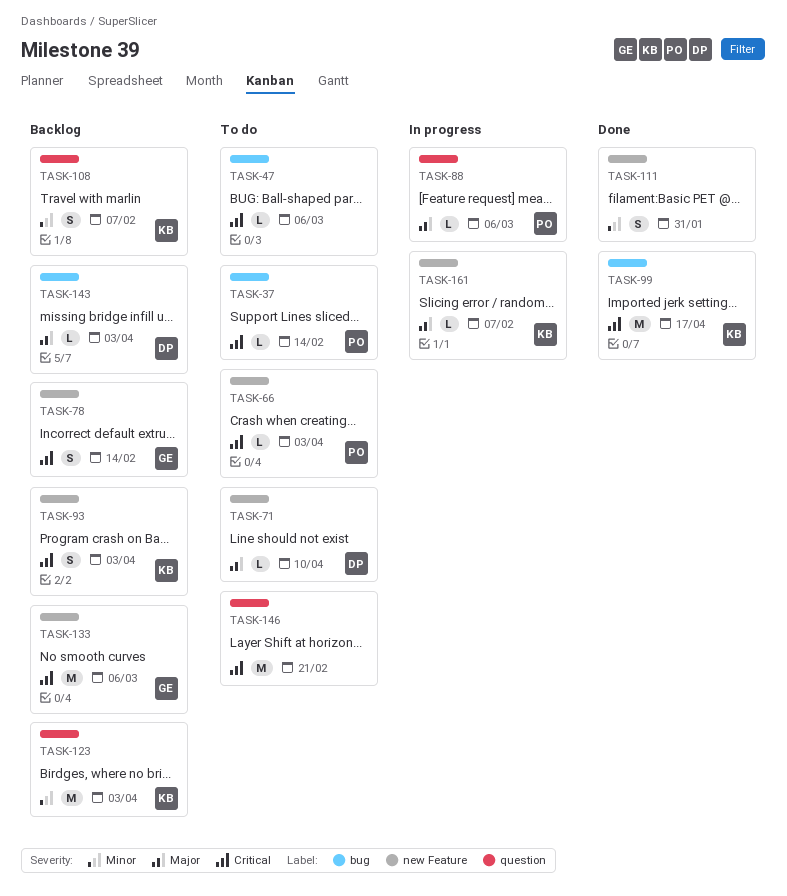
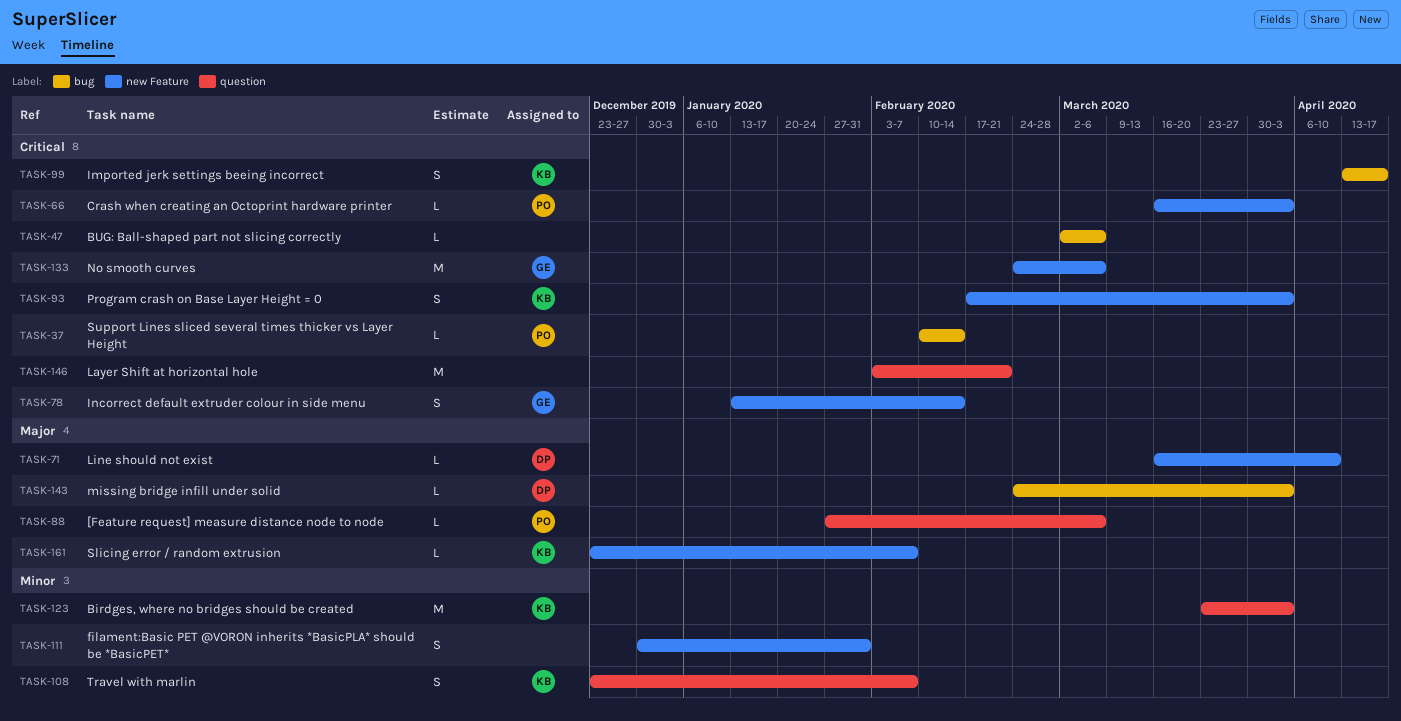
TASK-99, estimate: M -> S

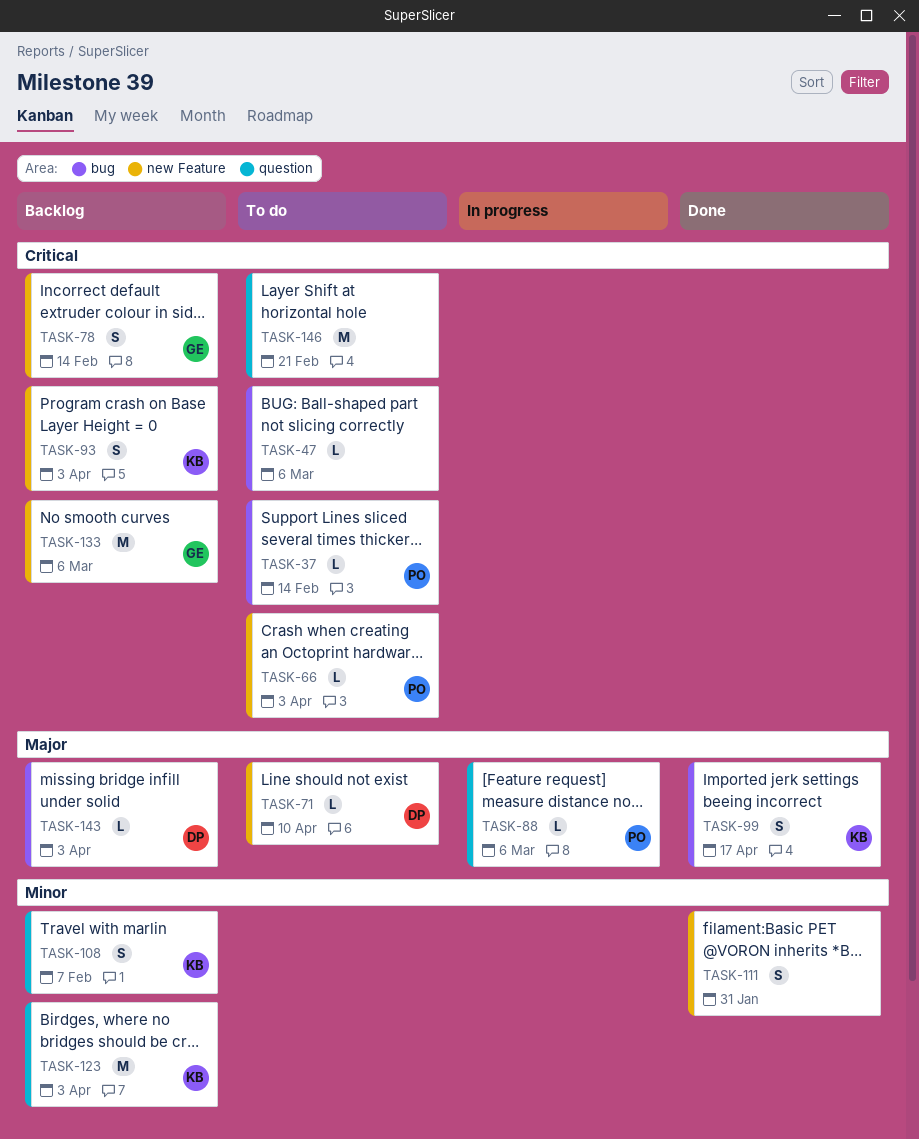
TASK-99, priority: Critical -> Major
TASK-161: present -> none

